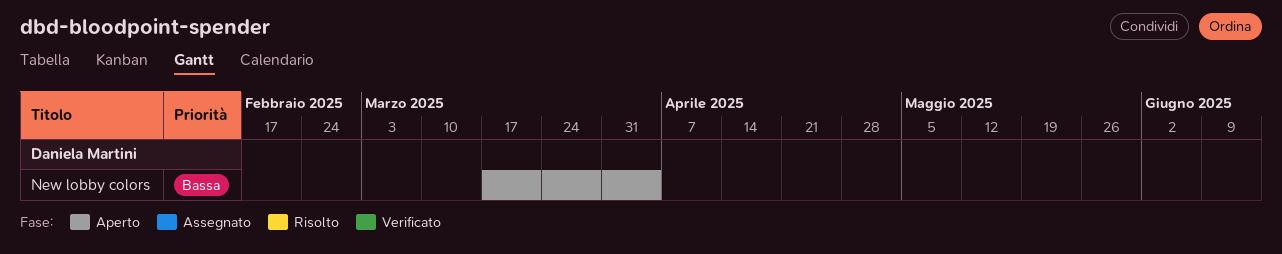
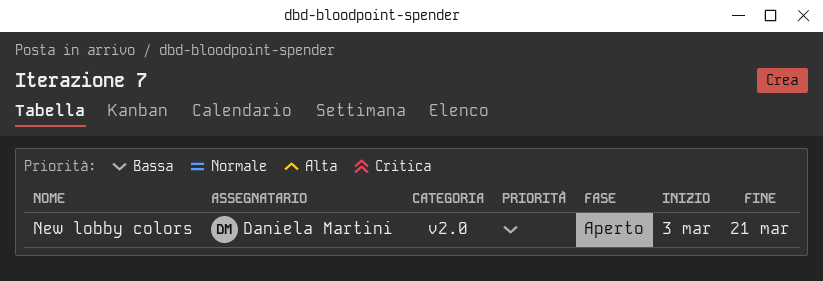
New lobby colors, start: Mar 17 -> Mar 3
New lobby colors, due: Apr 4 -> Mar 21

